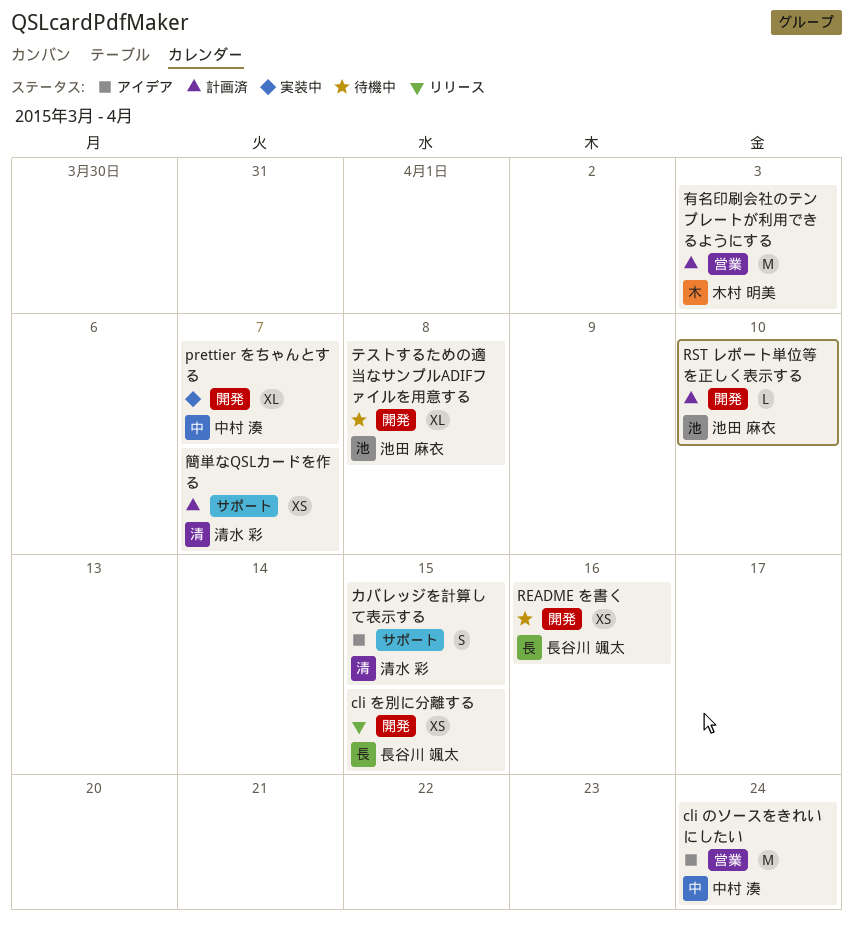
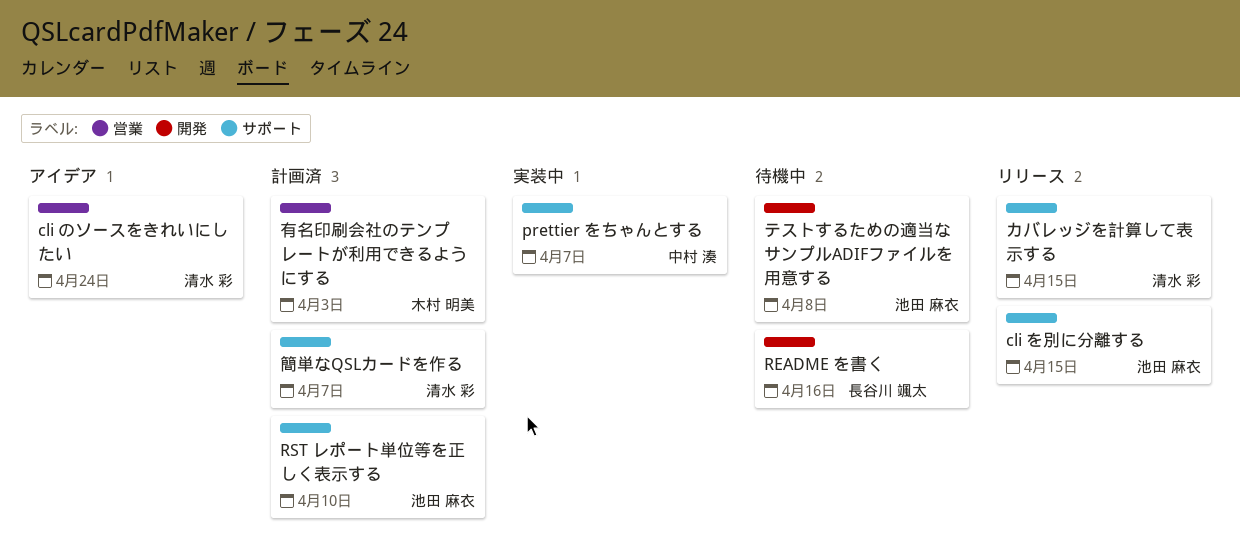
cli のソースをきれいにしたい, owner: 中村 湊 -> 清水 彩
cli を別に分離する, owner: 長谷川 颯太 -> 池田 麻衣
cli を別に分離する, label: 開発 -> サポート
prettier をちゃんとする, label: 開発 -> サポート
RST レポート単位等を正しく表示する, label: 開発 -> サポート
カバレッジを計算して表示する, status: アイデア -> リリース

